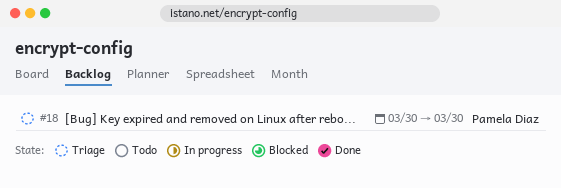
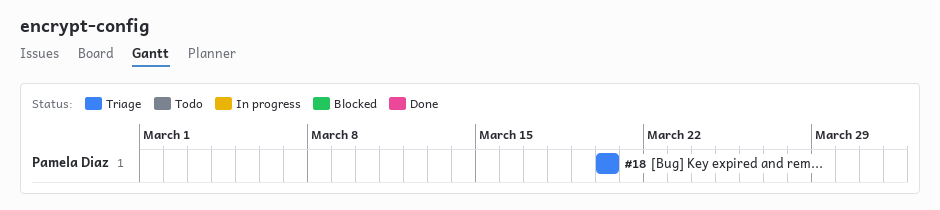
#18, start: Mar 30 -> Mar 20
#18, due: Mar 30 -> Mar 20

